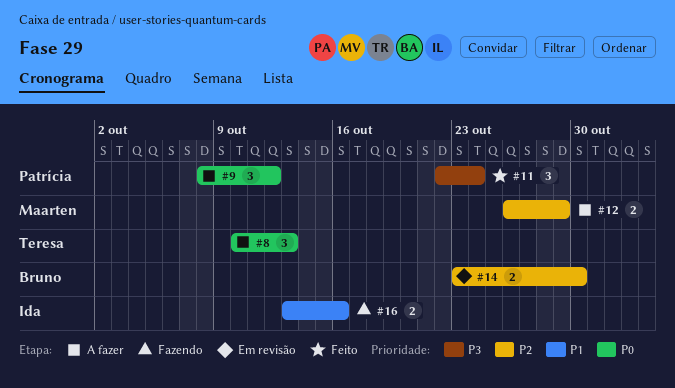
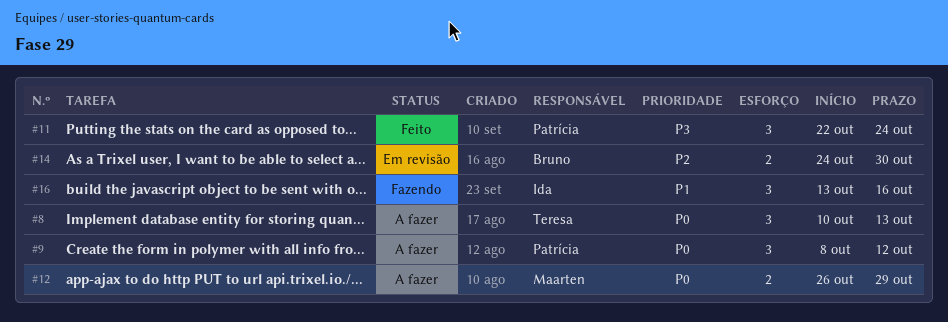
#12, priority: P2 -> P0
#14, start: Oct 23 -> Oct 24
#16, estimate: 2 -> 3

